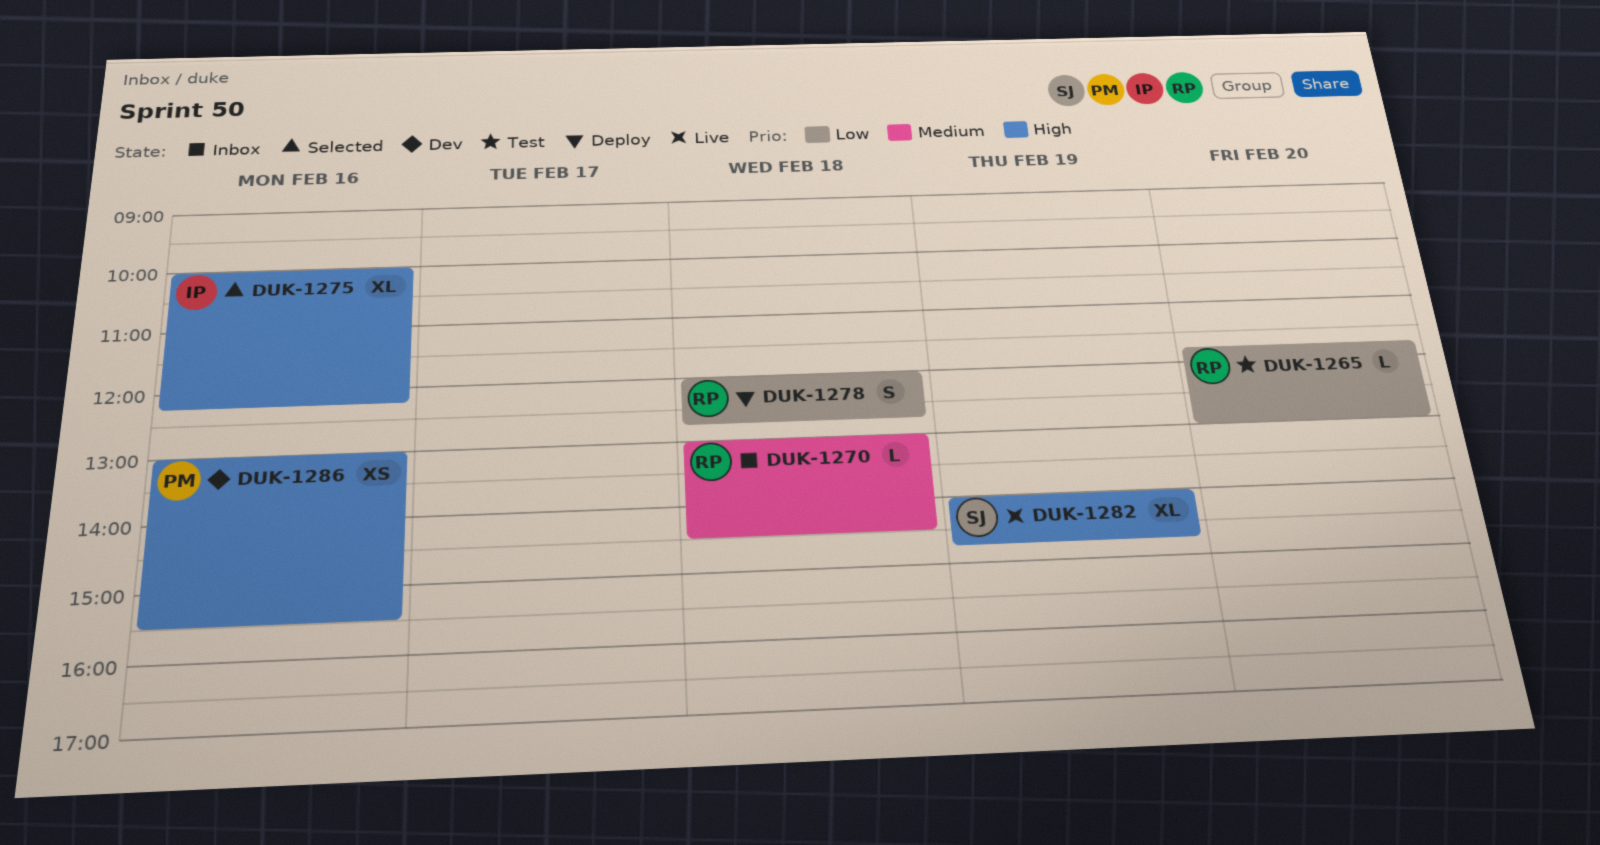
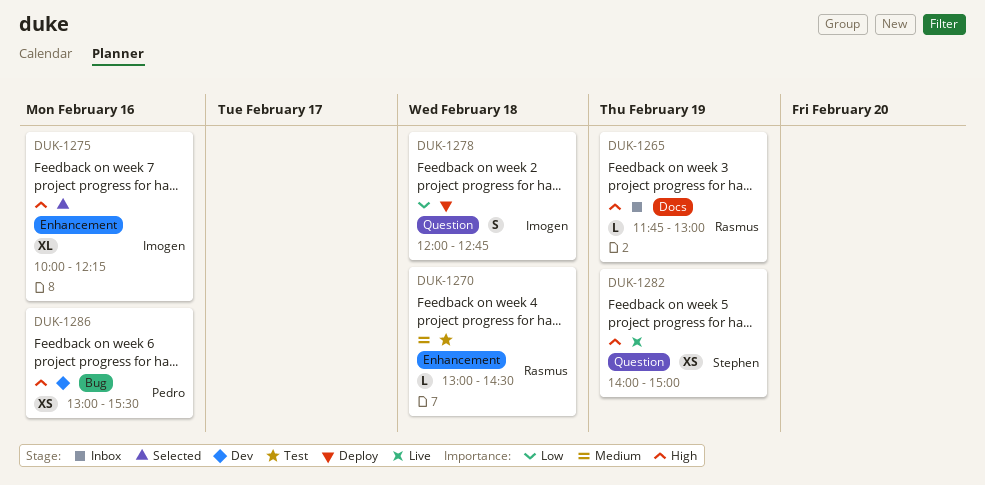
DUK-1265, status: Test -> Inbox
DUK-1265, priority: Low -> High
DUK-1265, day: Feb 20 -> Feb 19
DUK-1270, status: Inbox -> Test
DUK-1278, owner: Rasmus -> Imogen
DUK-1282, estimate: XL -> XS
DUK-1282, ends: 14:45 -> 15:00

